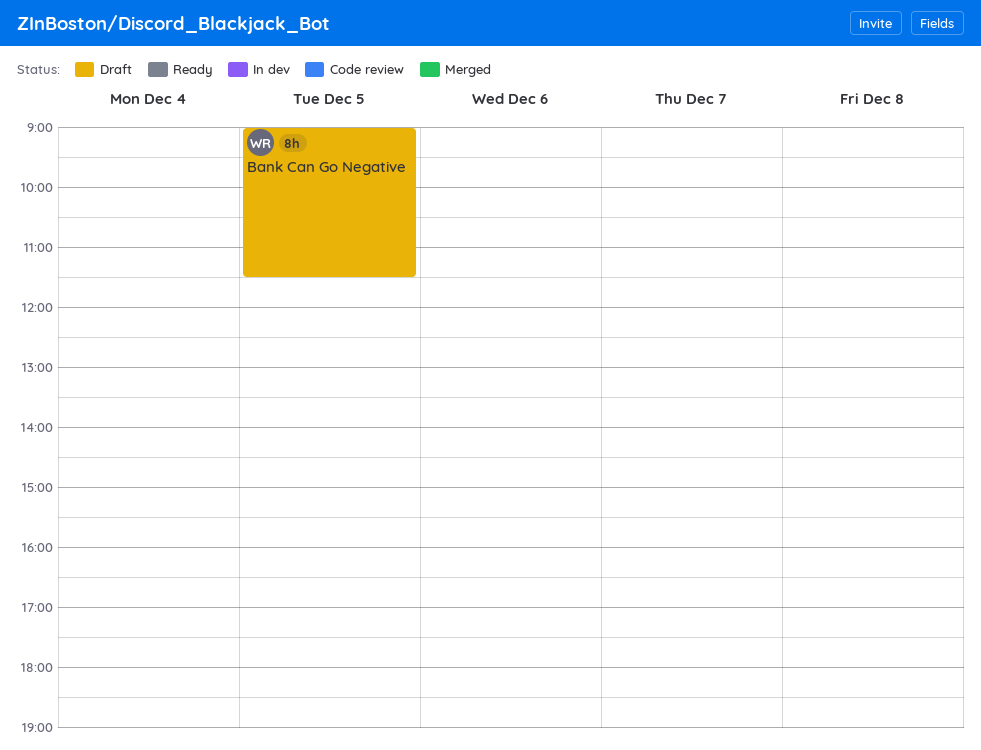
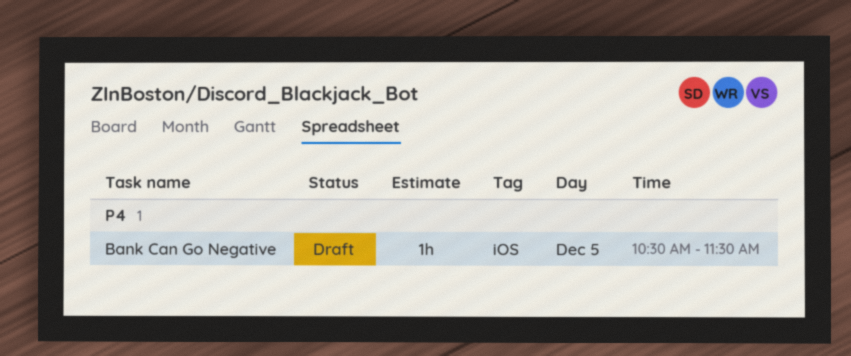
Bank Can Go Negative, estimate: 8h -> 1h
Bank Can Go Negative, begins: 09:00 -> 10:30

